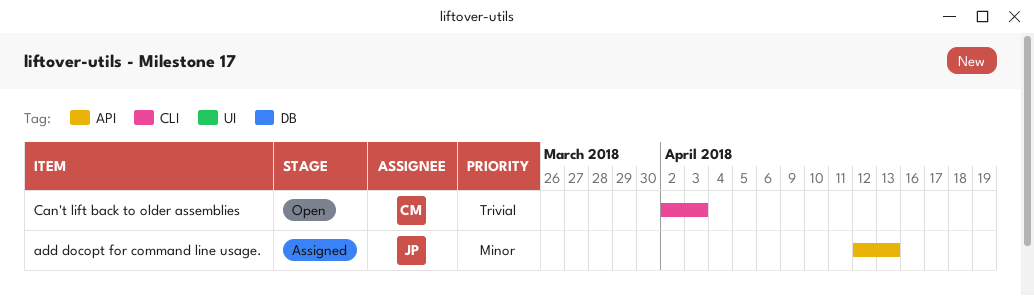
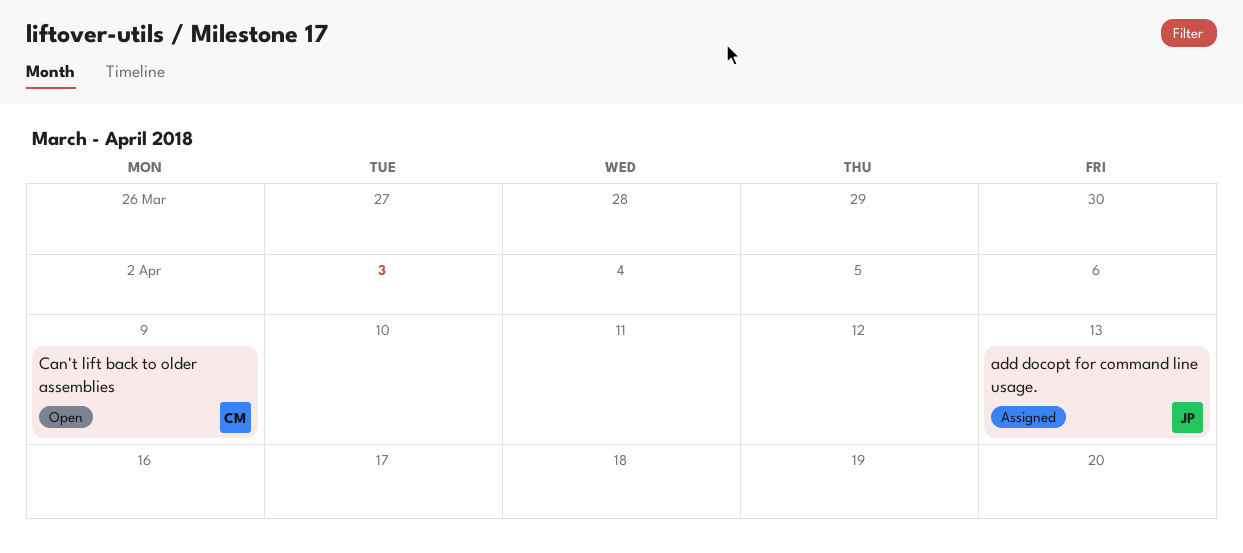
Can't lift back to older assemblies, due: Apr 3 -> Apr 9

